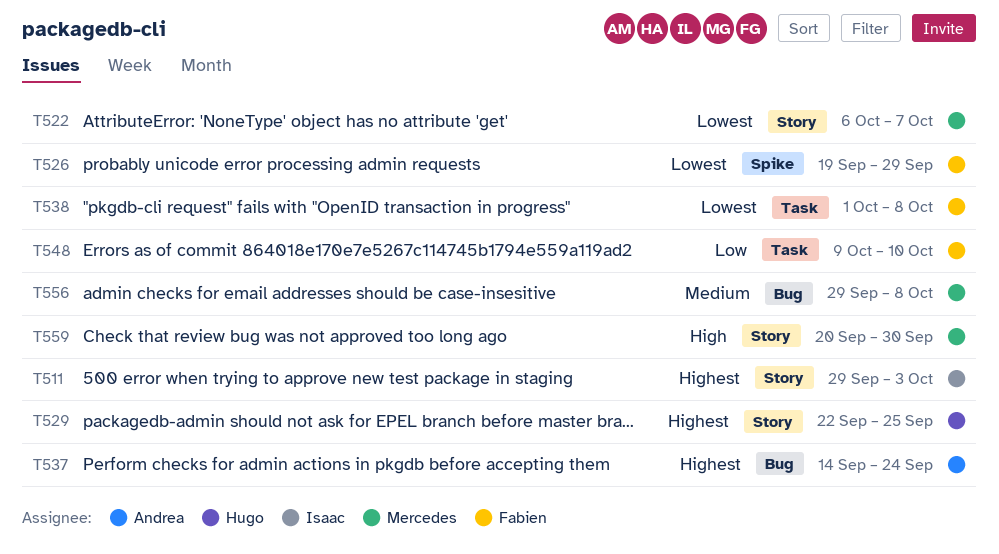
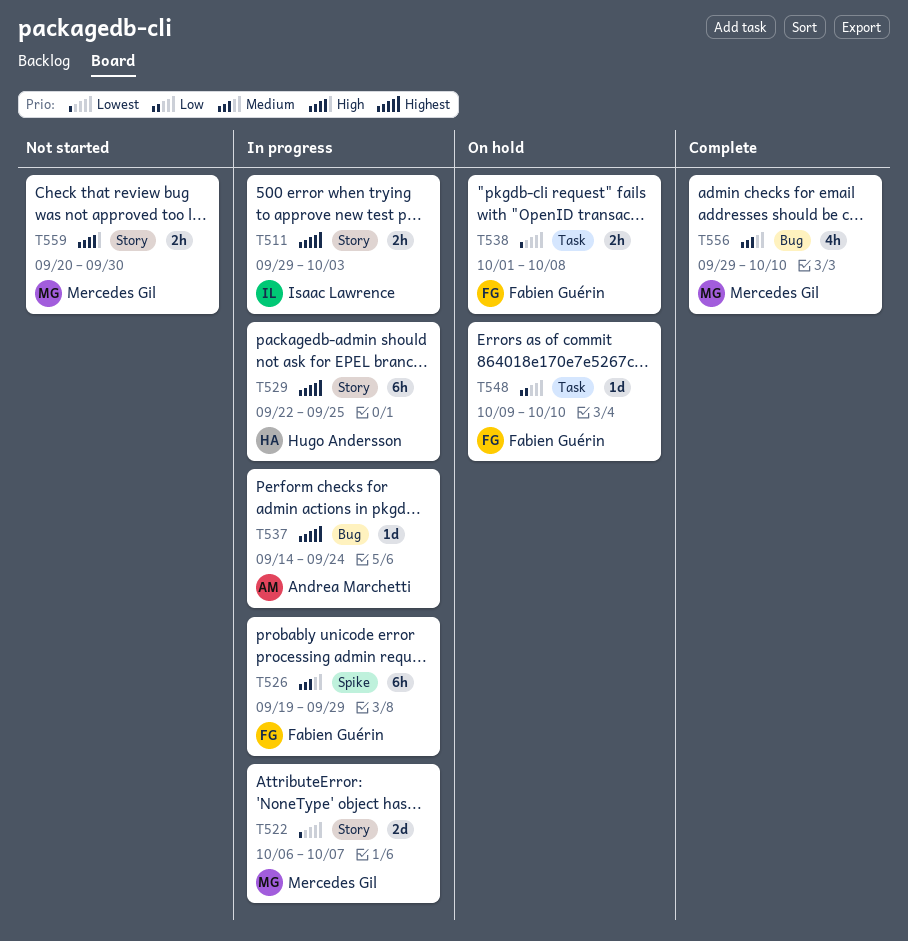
T526, priority: Lowest -> Medium
T556, due: Oct 8 -> Oct 10

